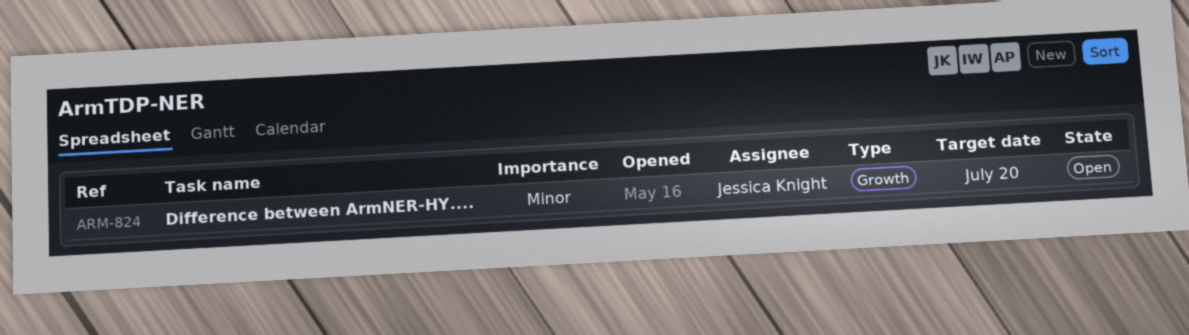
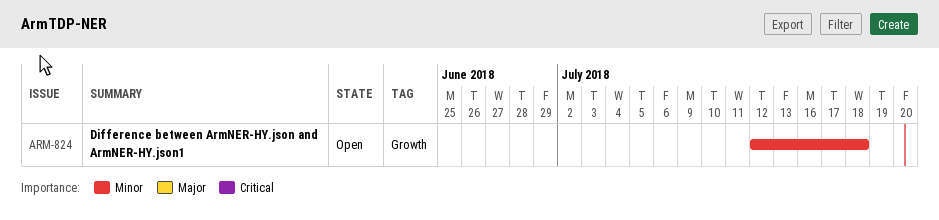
ARM-824, due: Jul 20 -> Jul 18

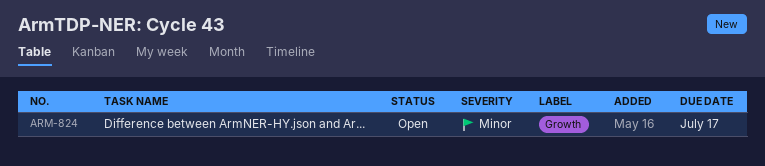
ARM-824, due: Jul 18 -> Jul 17

